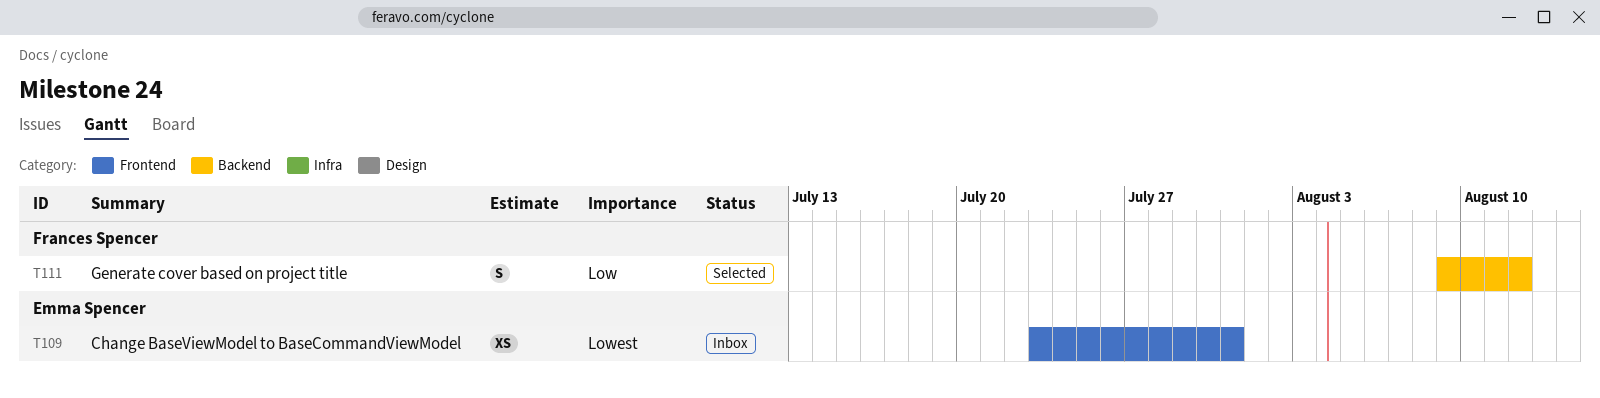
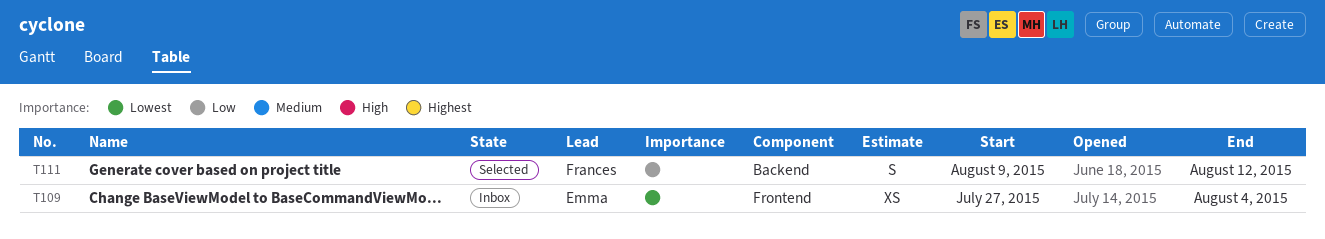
T109, start: Jul 23 -> Jul 27
T109, due: Jul 31 -> Aug 4

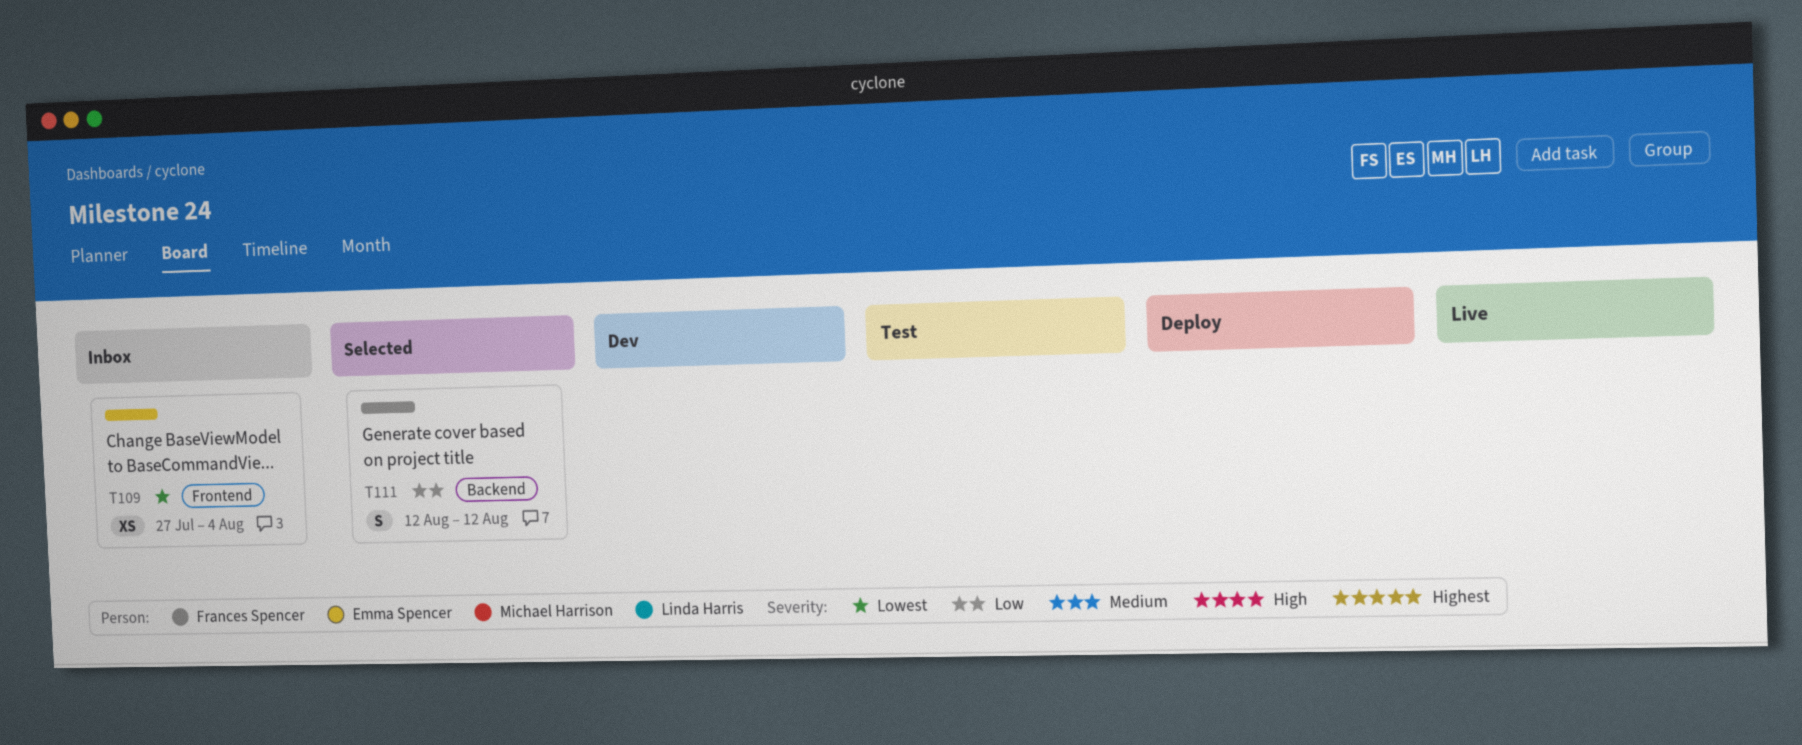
T111, start: Aug 9 -> Aug 12

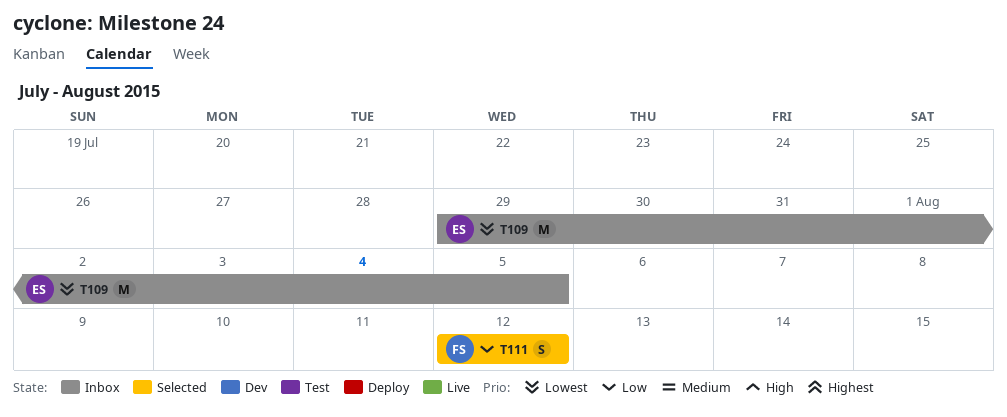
T109, estimate: XS -> M
T109, start: Jul 27 -> Jul 29
T109, due: Aug 4 -> Aug 5

